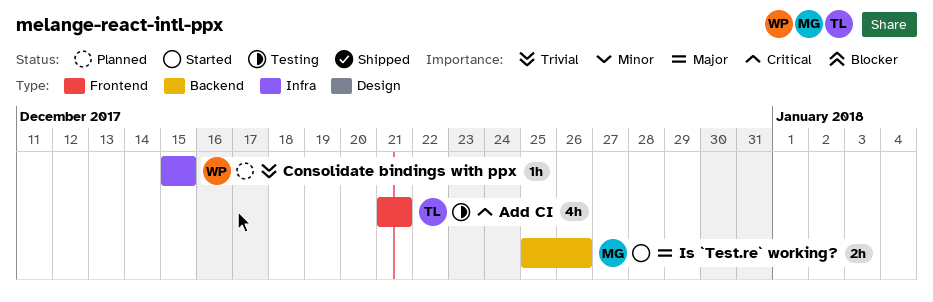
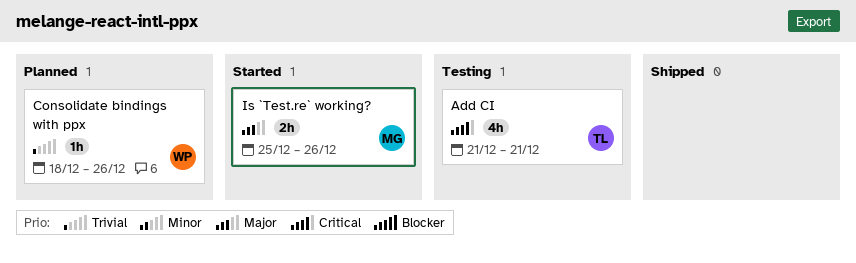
Consolidate bindings with ppx, start: Dec 15 -> Dec 18
Consolidate bindings with ppx, due: Dec 15 -> Dec 26

